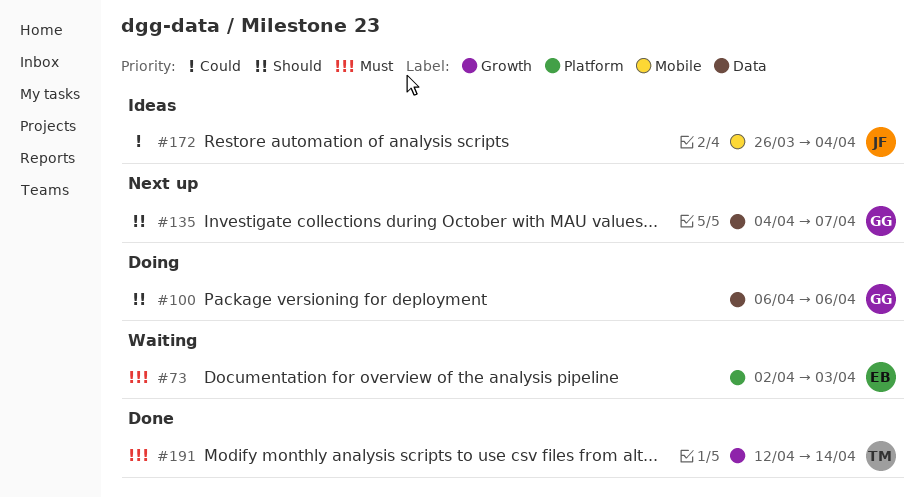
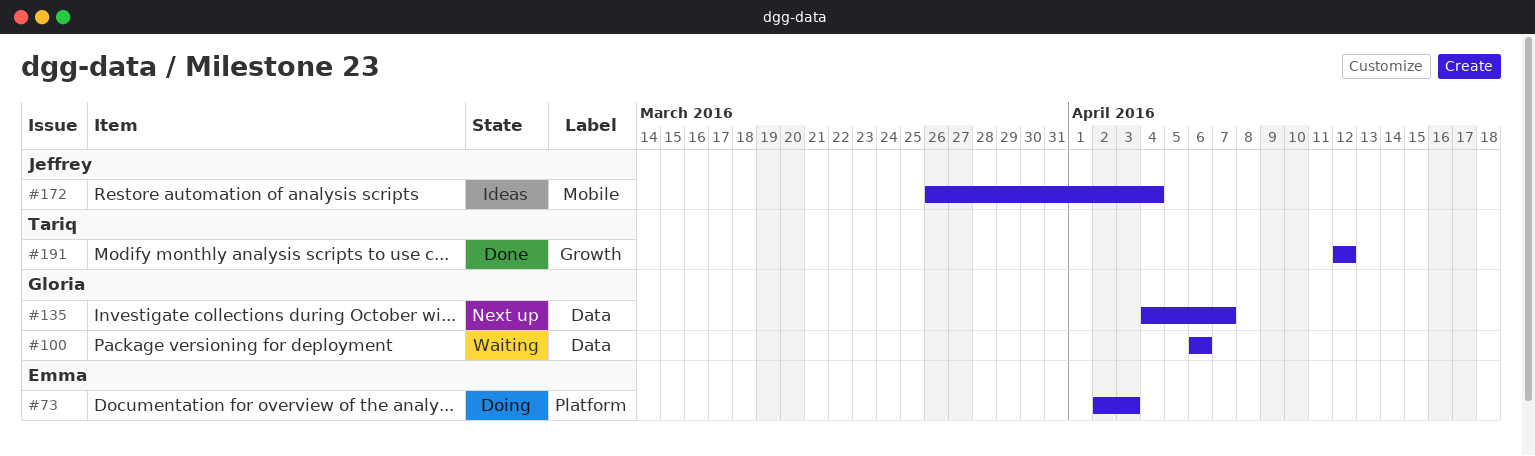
#73, status: Waiting -> Doing
#100, status: Doing -> Waiting
#191, due: Apr 14 -> Apr 12

